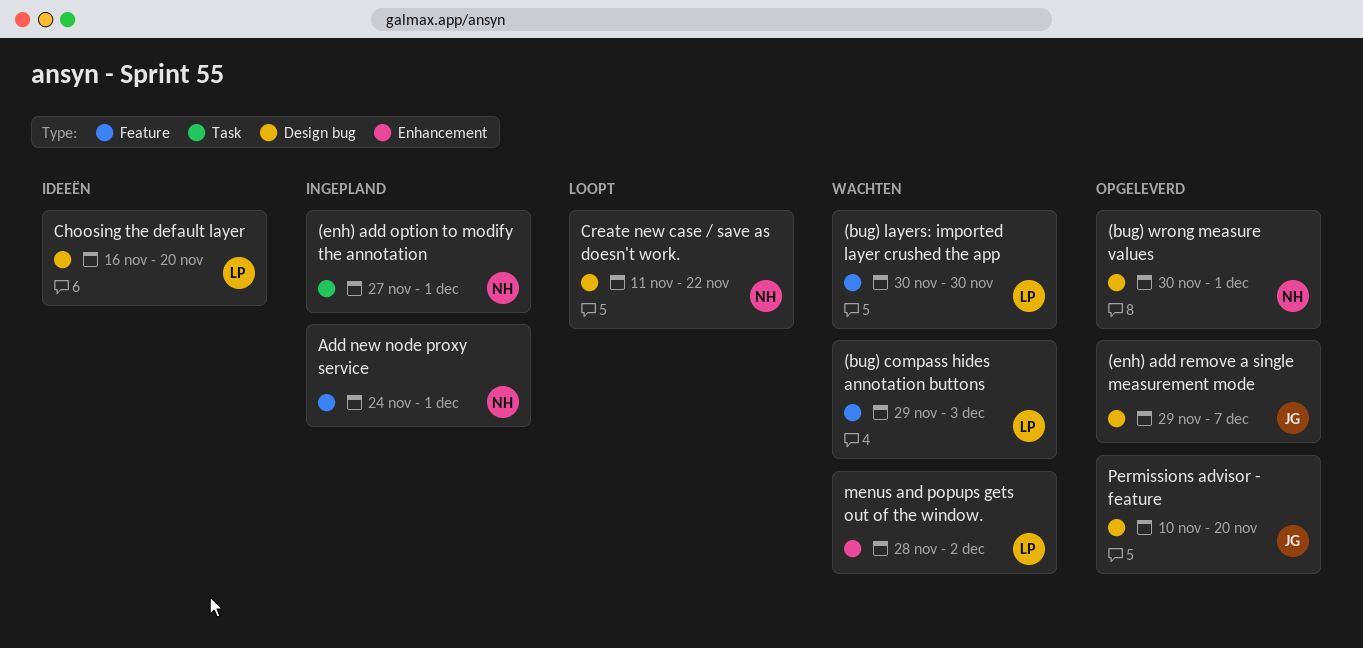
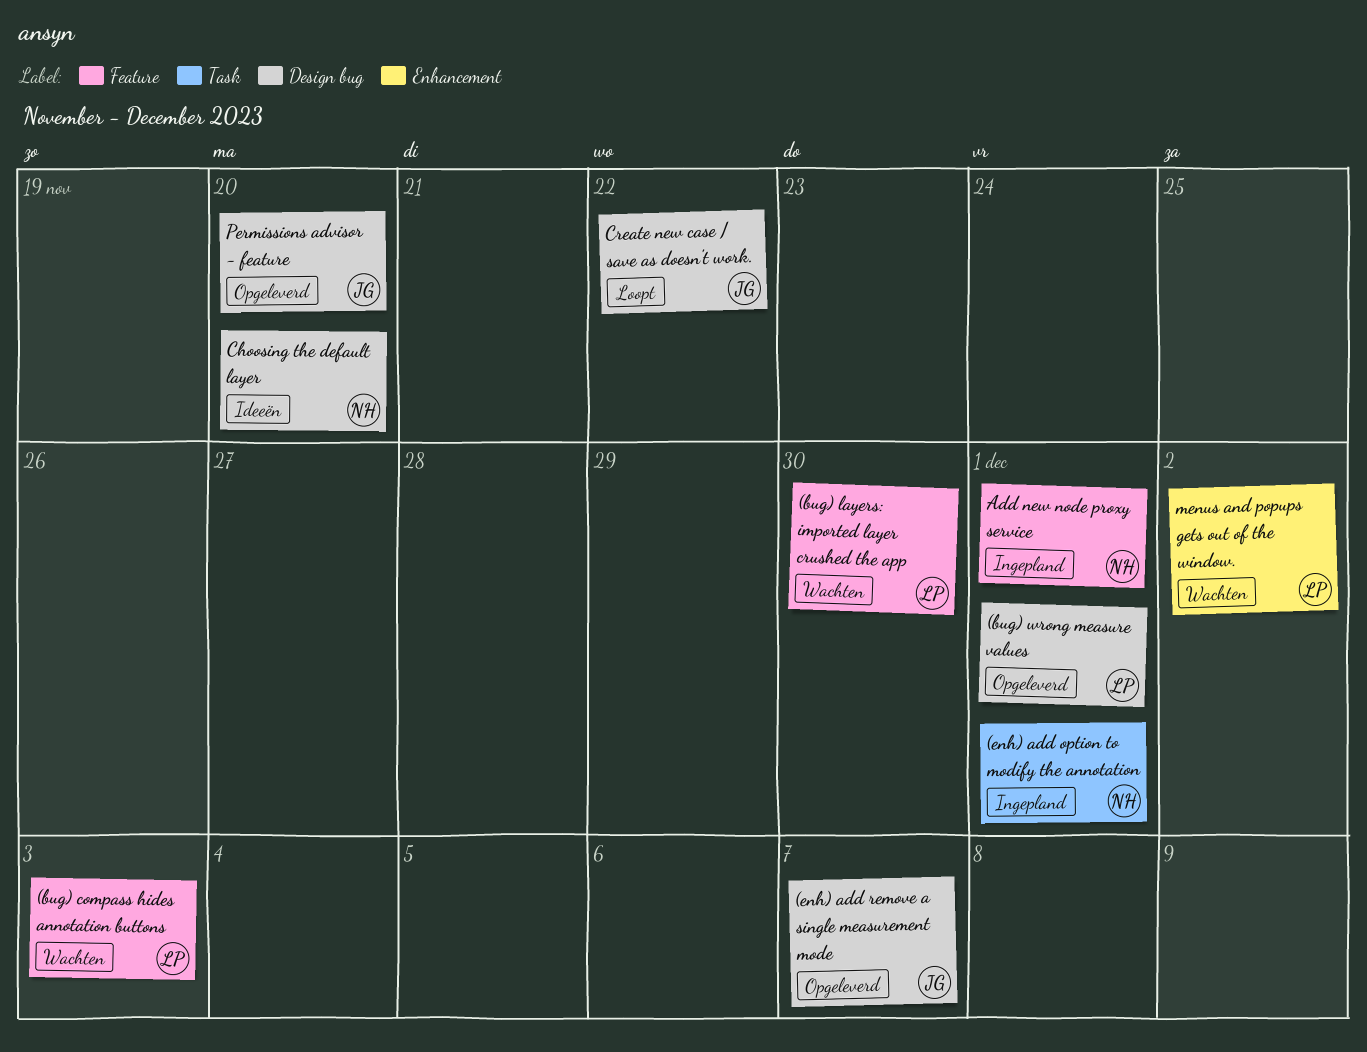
(bug) wrong measure values, owner: NH -> LP
Choosing the default layer, owner: LP -> NH
Create new case / save as doesn't work., owner: NH -> JG

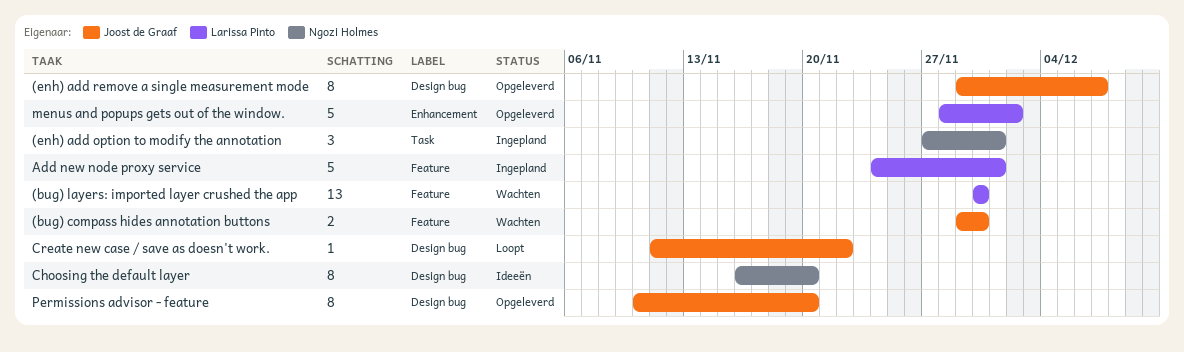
(bug) compass hides annotation buttons, owner: Larissa Pinto -> Joost de Graaf
(bug) compass hides annotation buttons, due: Dec 3 -> Nov 30
(bug) wrong measure values: present -> none
Add new node proxy service, owner: Ngozi Holmes -> Larissa Pinto
menus and popups gets out of the window., status: Wachten -> Opgeleverd

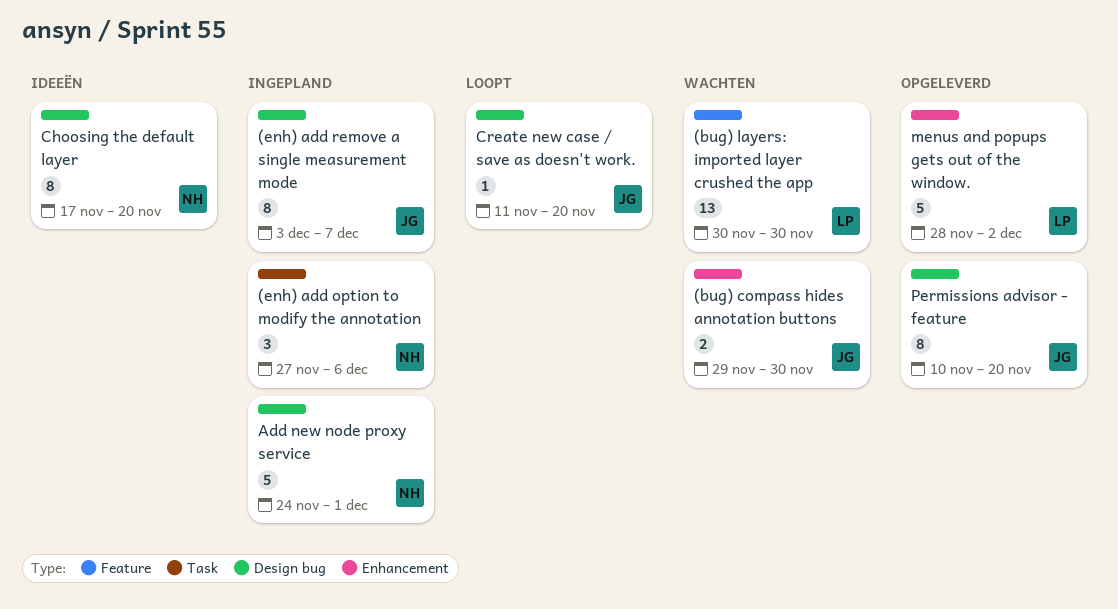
(bug) compass hides annotation buttons, label: Feature -> Enhancement
(enh) add option to modify the annotation, due: Dec 1 -> Dec 6
(enh) add remove a single measurement mode, status: Opgeleverd -> Ingepland
(enh) add remove a single measurement mode, start: Nov 29 -> Dec 3
Add new node proxy service, owner: Larissa Pinto -> Ngozi Holmes
Add new node proxy service, label: Feature -> Design bug
Choosing the default layer, start: Nov 16 -> Nov 17
Create new case / save as doesn't work., due: Nov 22 -> Nov 20

